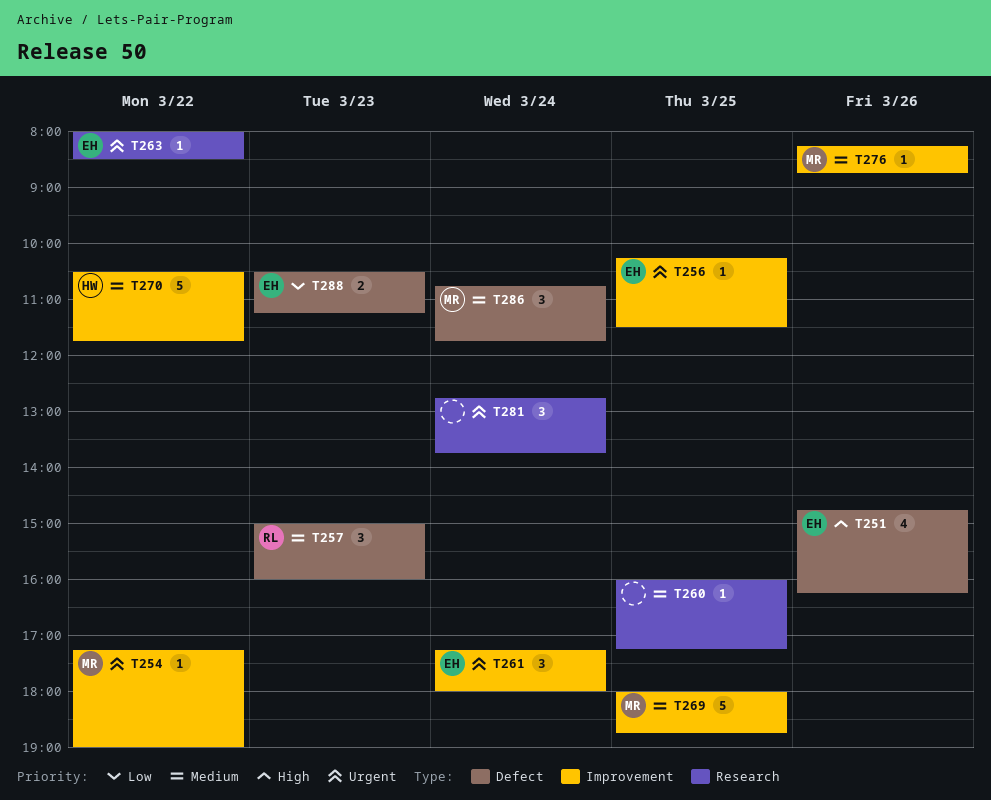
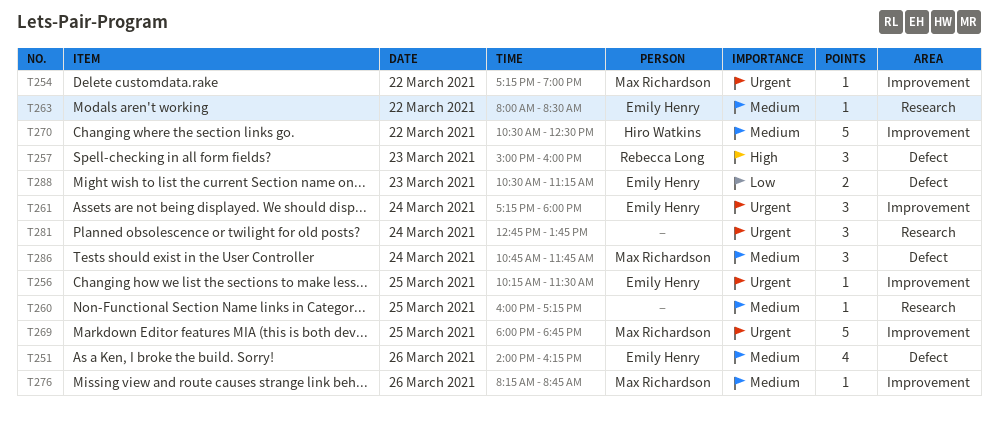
T251, priority: High -> Medium
T251, begins: 14:45 -> 14:00
T257, priority: Medium -> High
T263, priority: Urgent -> Medium
T269, priority: Medium -> Urgent
T270, ends: 11:45 -> 12:30

